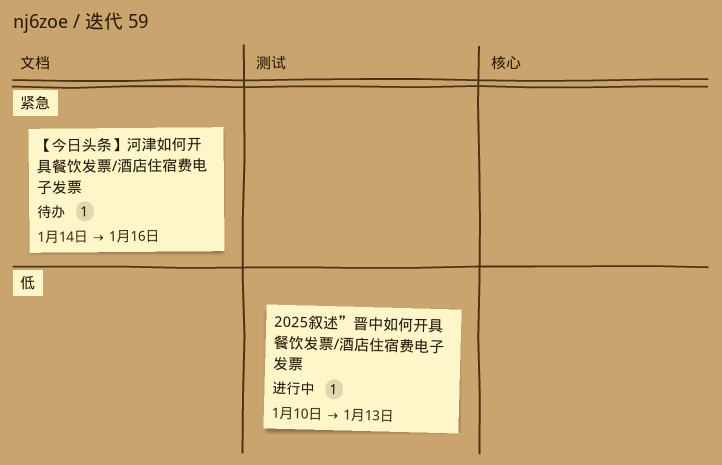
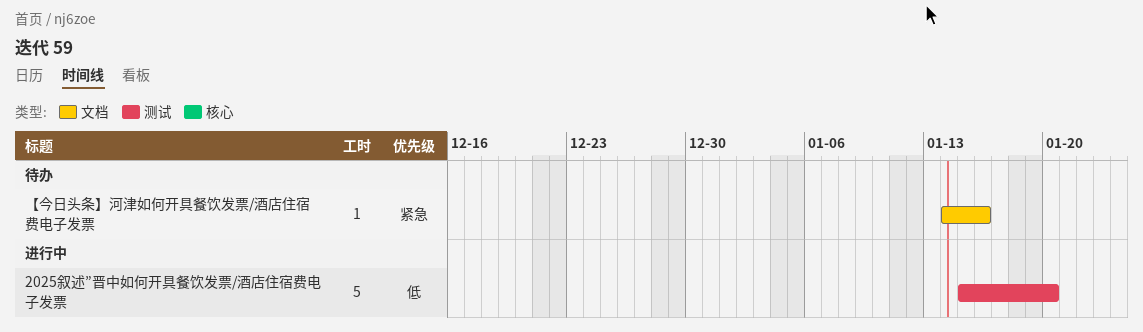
2025叙述”晋中如何开具餐饮发票/酒店住宿费电子发票, estimate: 1 -> 5
2025叙述”晋中如何开具餐饮发票/酒店住宿费电子发票, start: Jan 10 -> Jan 15
2025叙述”晋中如何开具餐饮发票/酒店住宿费电子发票, due: Jan 13 -> Jan 20

